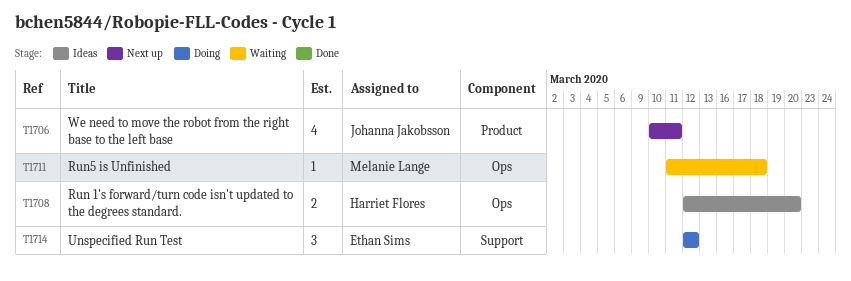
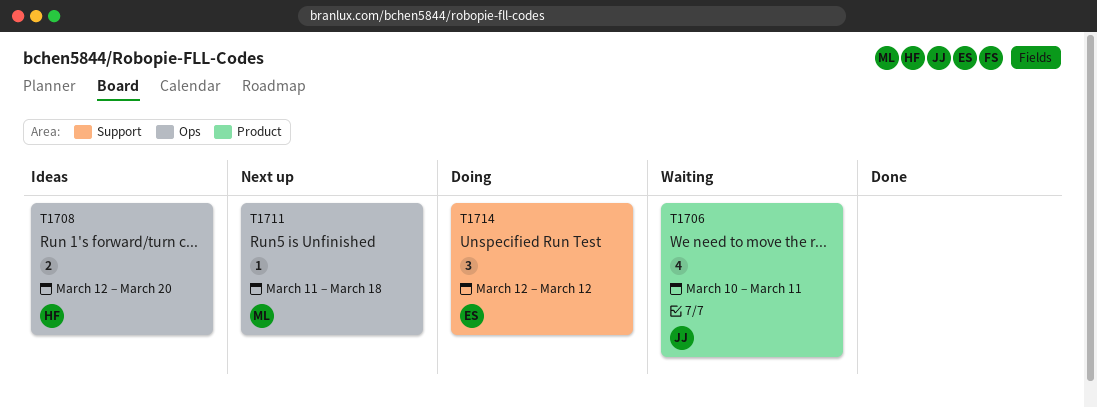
T1706, status: Next up -> Waiting
T1711, status: Waiting -> Next up

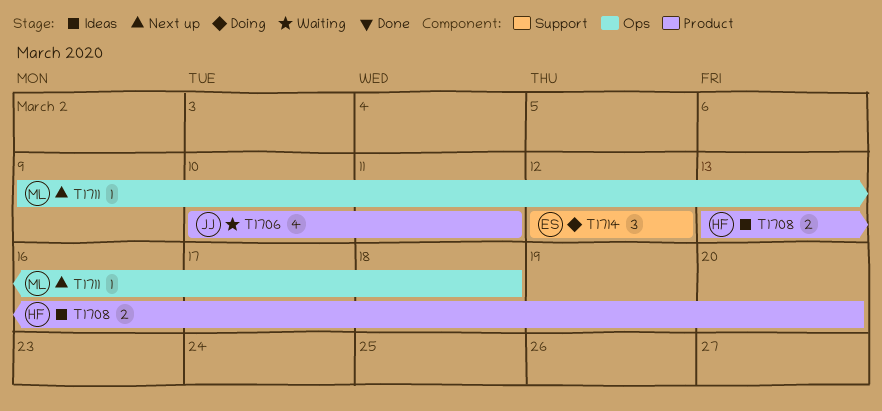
T1708, label: Ops -> Product
T1708, start: Mar 12 -> Mar 13
T1711, start: Mar 11 -> Mar 9

